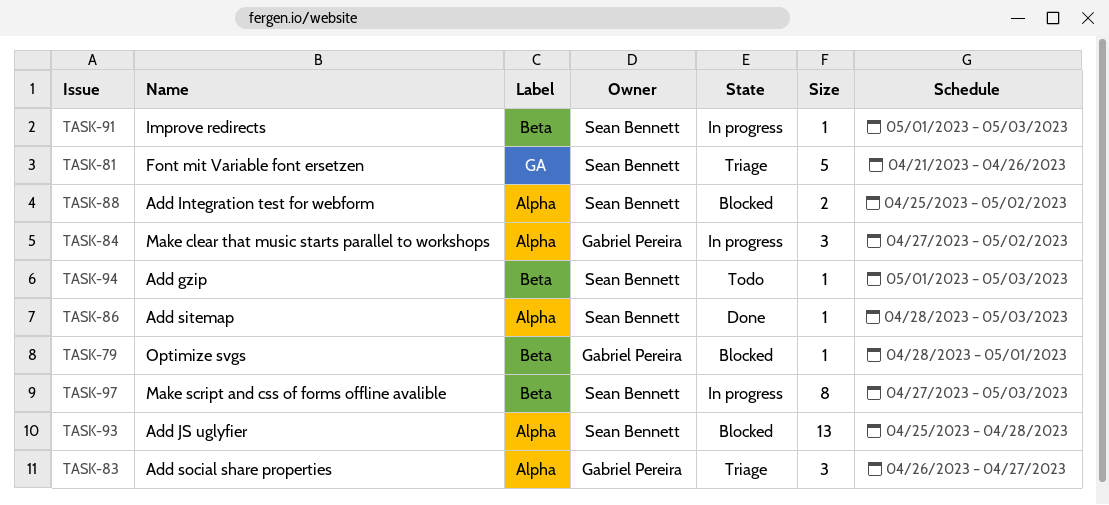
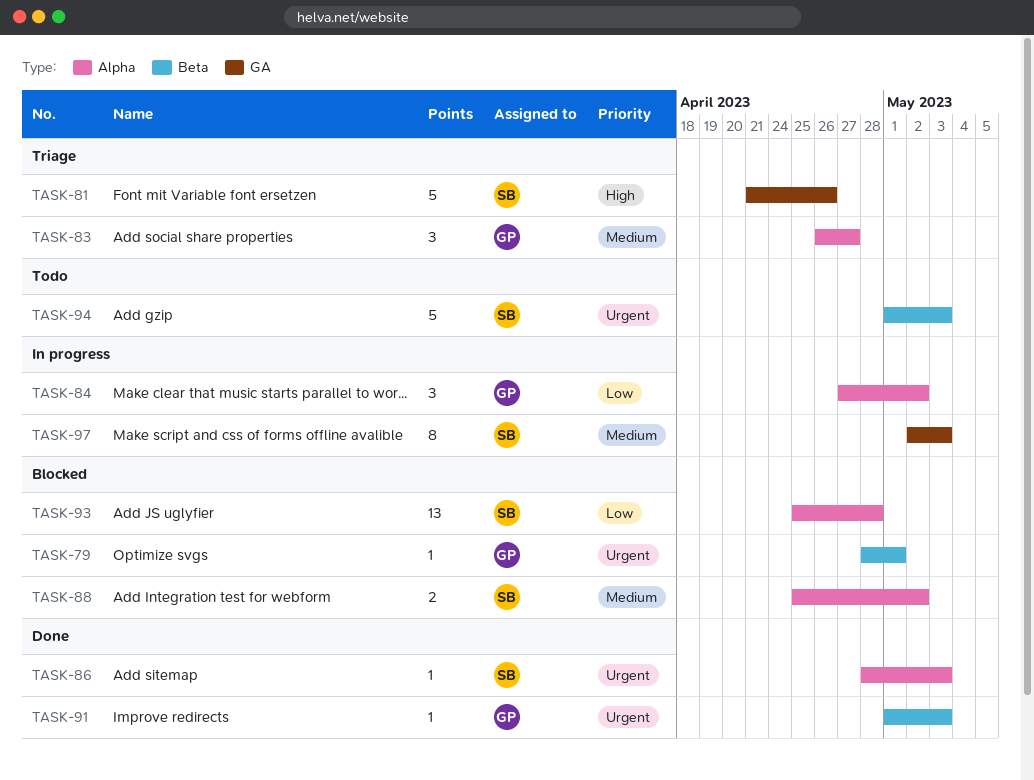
TASK-91, status: In progress -> Done
TASK-91, owner: Sean Bennett -> Gabriel Pereira
TASK-94, estimate: 1 -> 5
TASK-97, label: Beta -> GA
TASK-97, start: Apr 27 -> May 2

